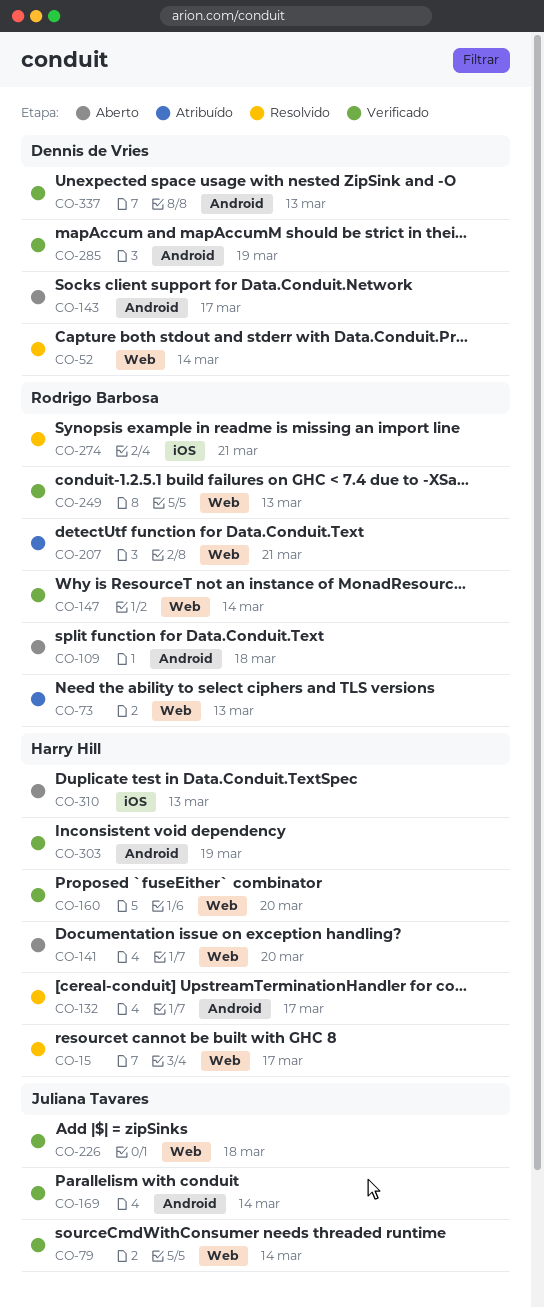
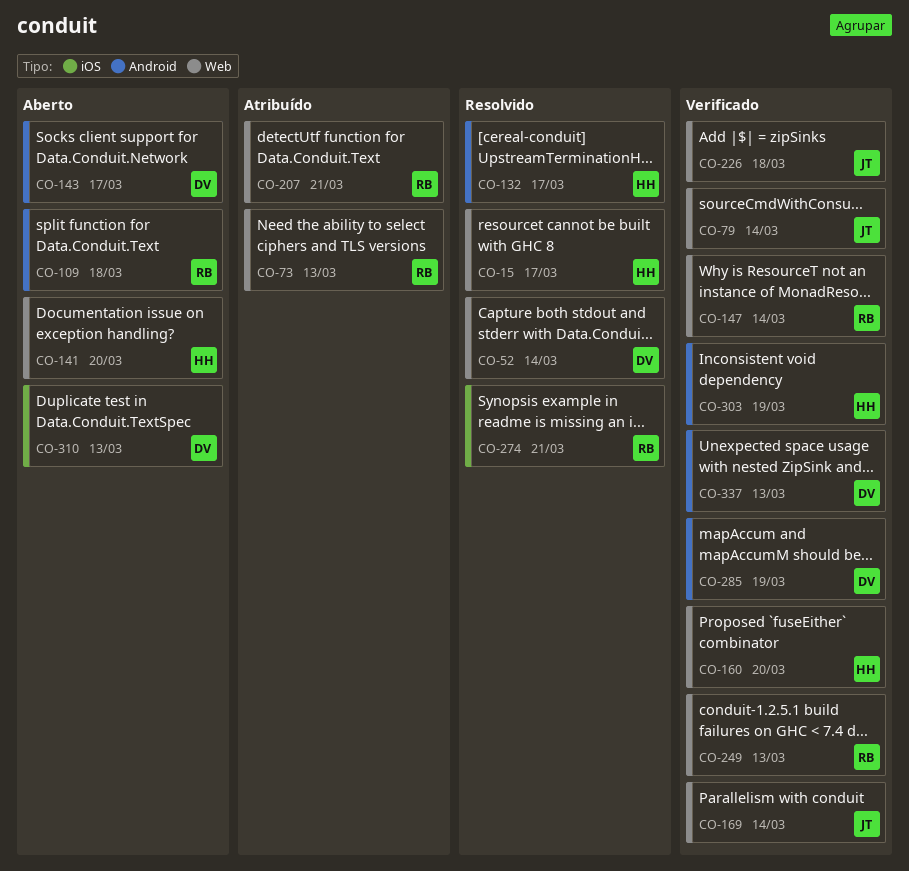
CO-169, label: Android -> Web
CO-310, owner: Harry Hill -> Dennis de Vries

